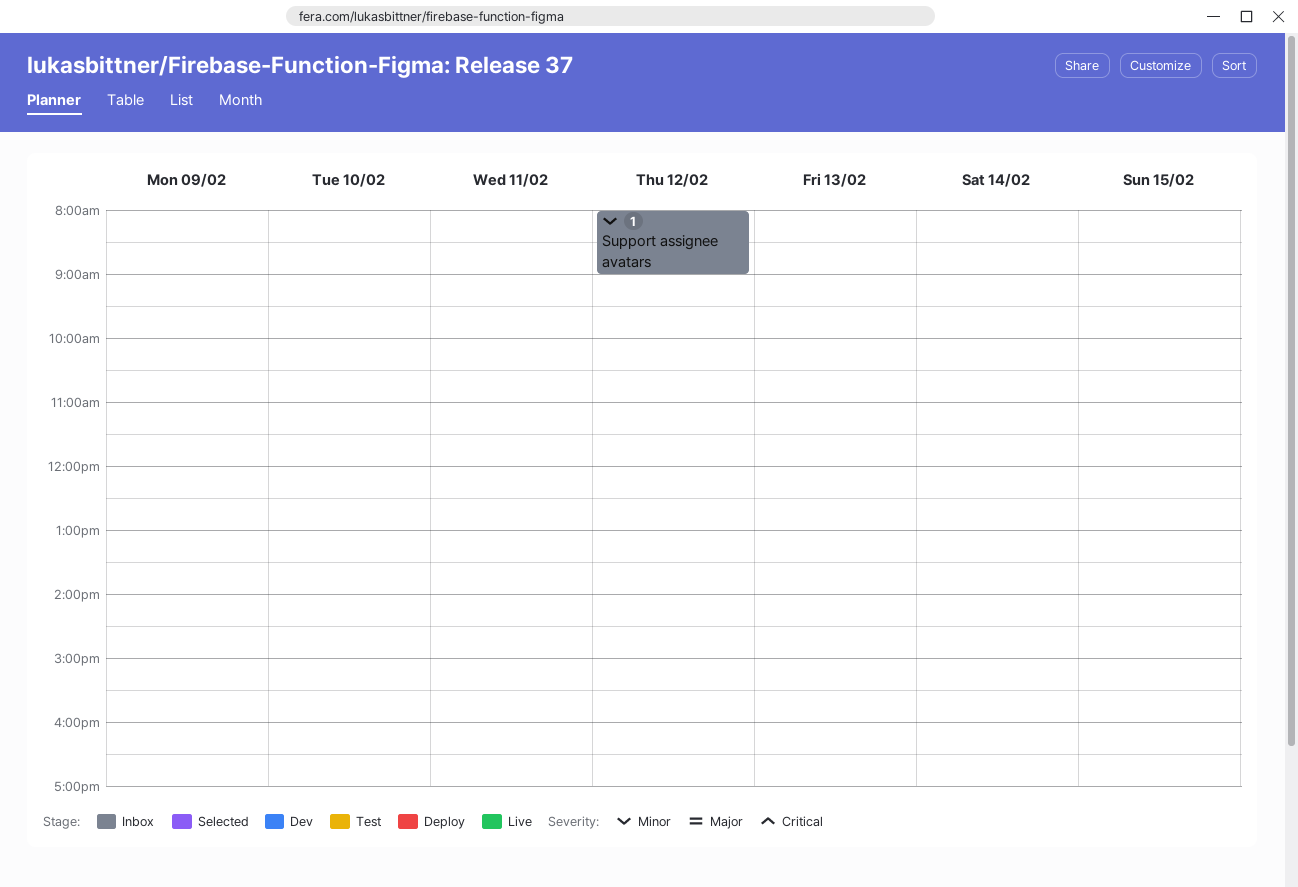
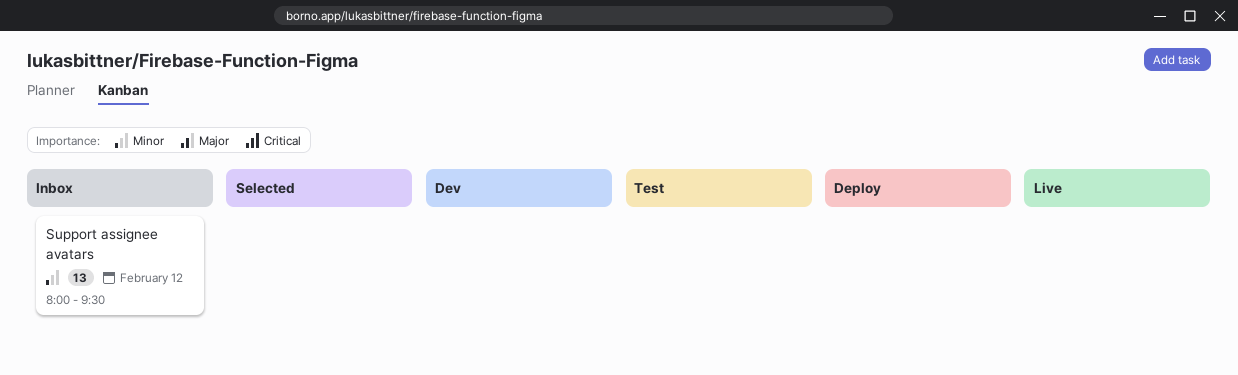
Support assignee avatars, estimate: 1 -> 13
Support assignee avatars, ends: 09:00 -> 09:30

